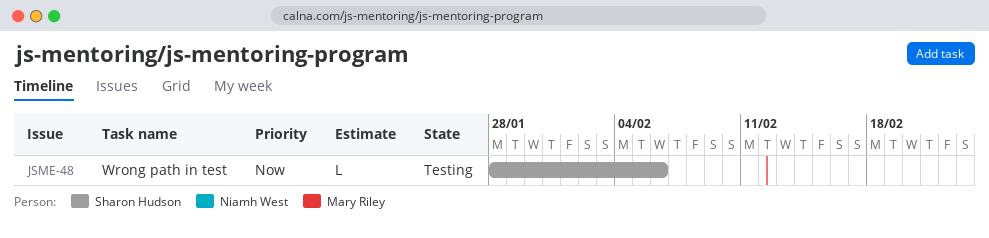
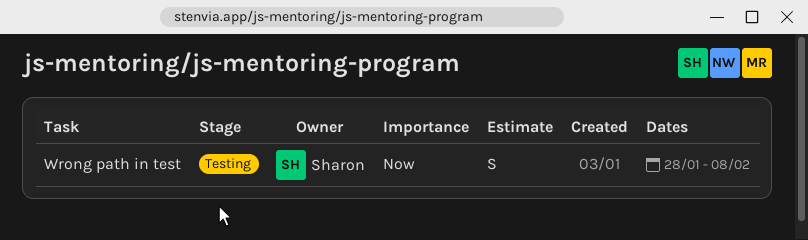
Wrong path in test, estimate: L -> S
Wrong path in test, due: Feb 6 -> Feb 8

